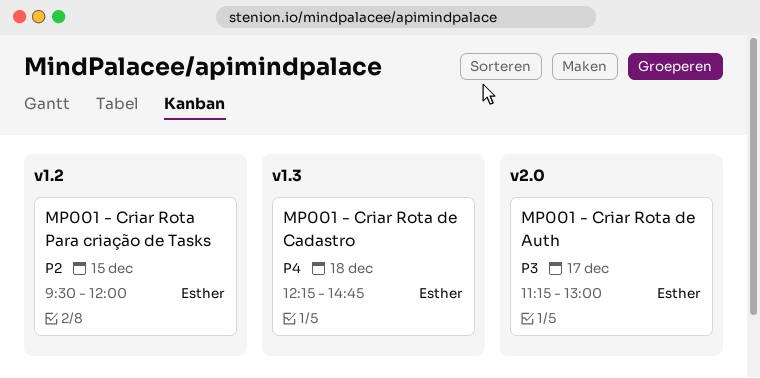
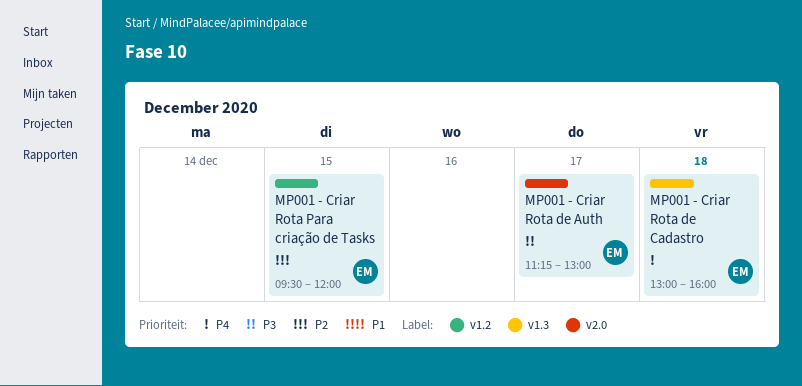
MP001 - Criar Rota de Cadastro, begins: 12:15 -> 13:00
MP001 - Criar Rota de Cadastro, ends: 14:45 -> 16:00

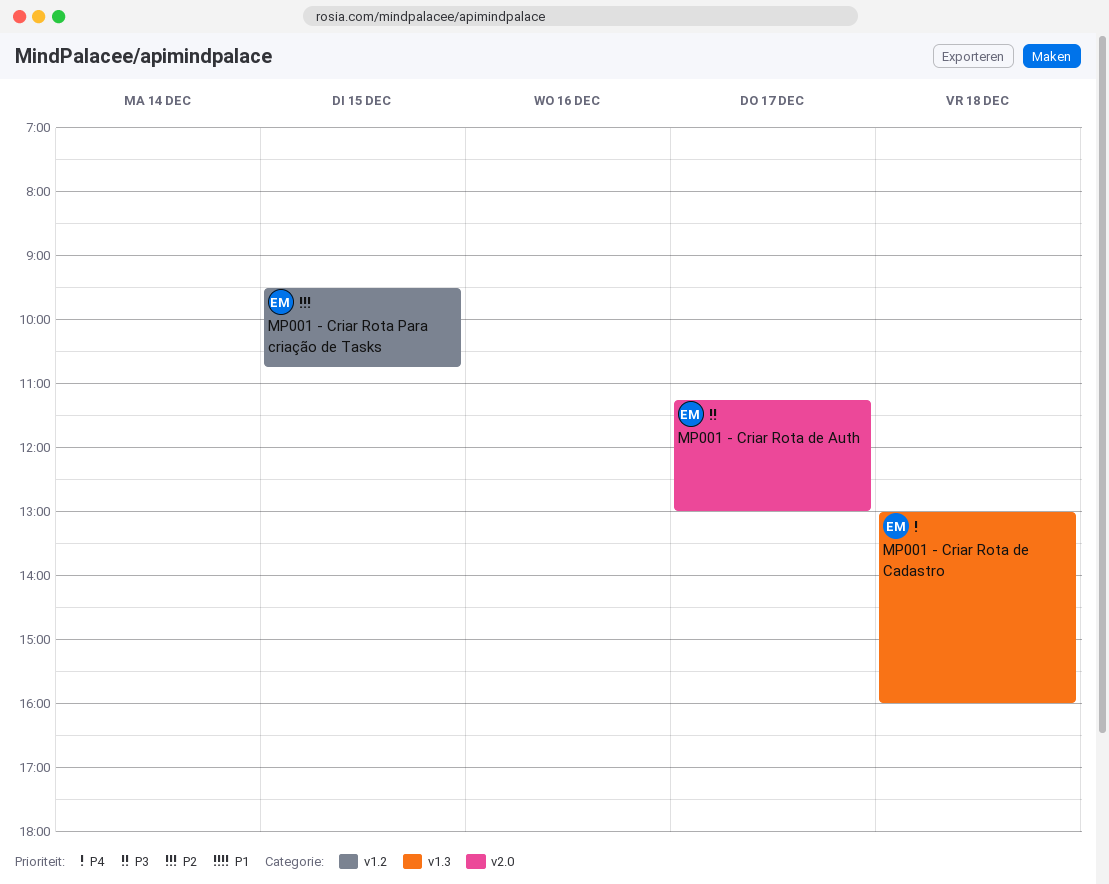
MP001 - Criar Rota Para criação de Tasks, ends: 12:00 -> 10:45

